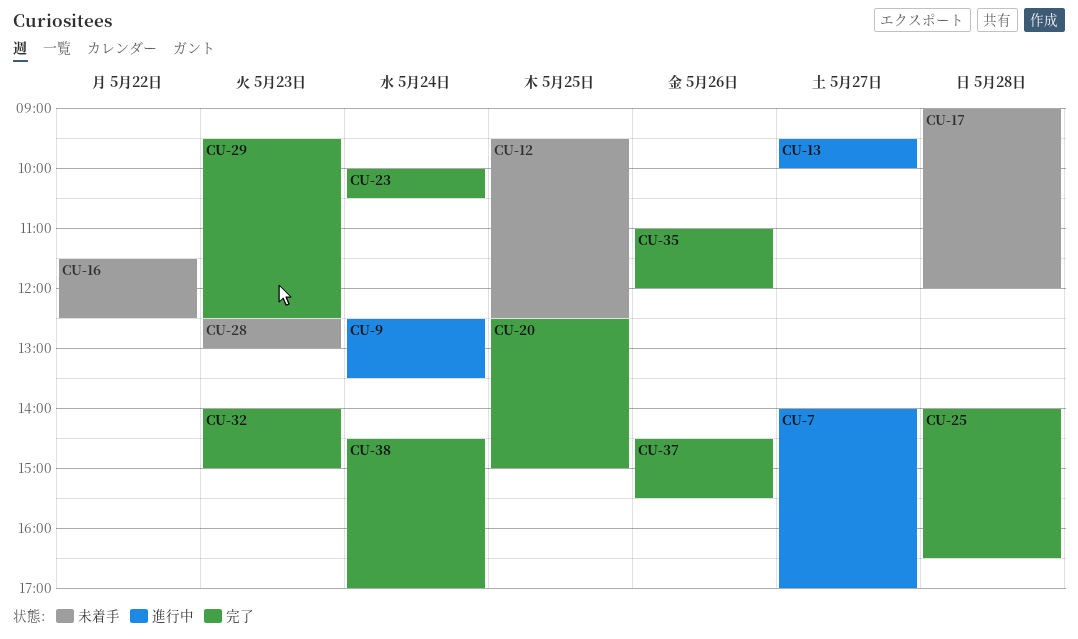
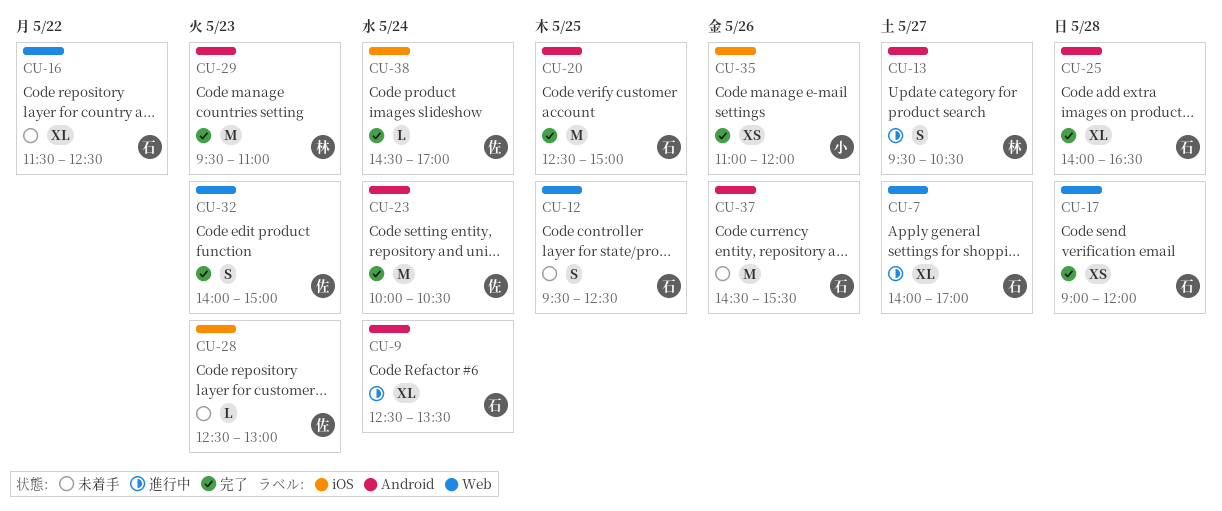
CU-13, ends: 10:00 -> 10:30
CU-17, status: 未着手 -> 完了
CU-29, ends: 12:30 -> 11:00
CU-37, status: 完了 -> 未着手

